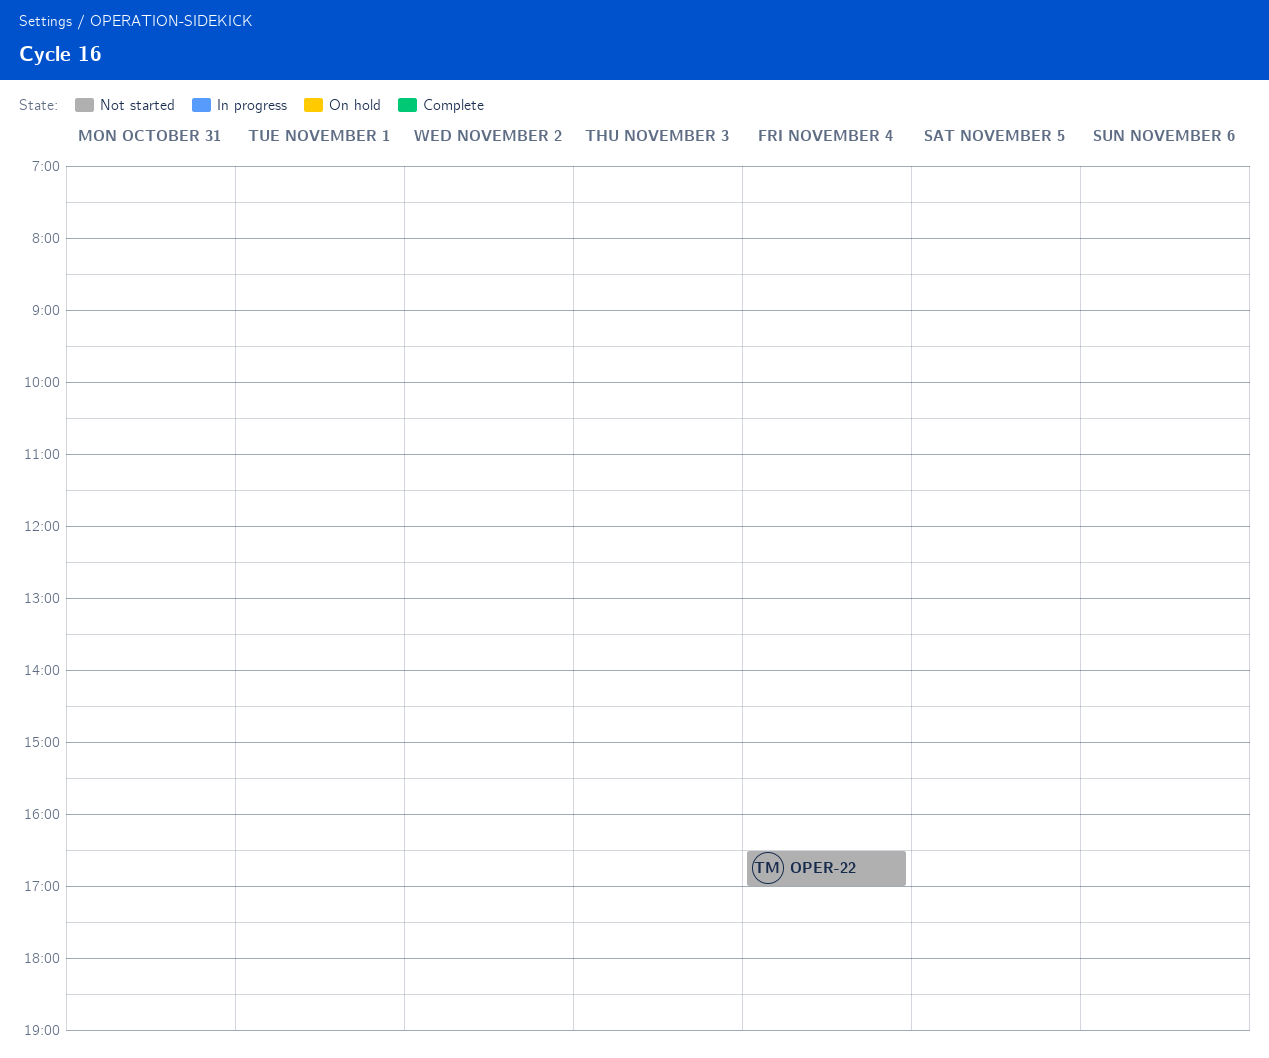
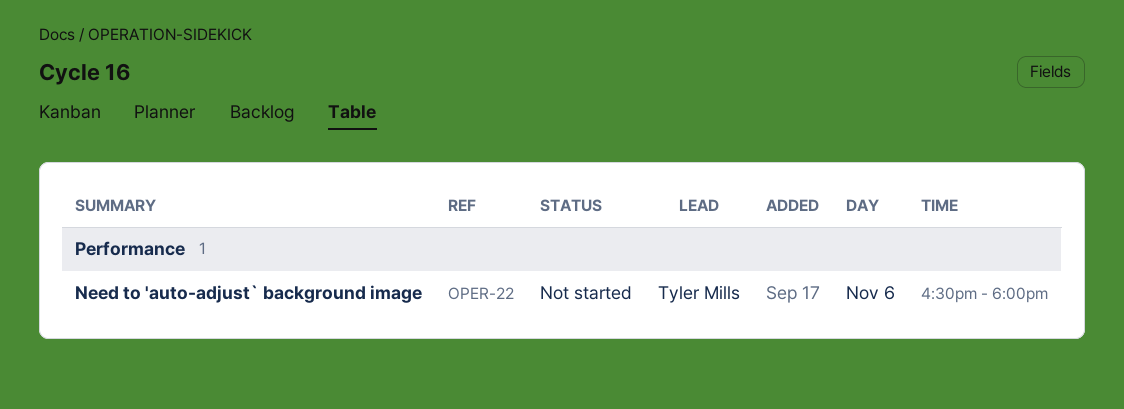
OPER-22, day: Nov 4 -> Nov 6
OPER-22, ends: 17:00 -> 18:00

